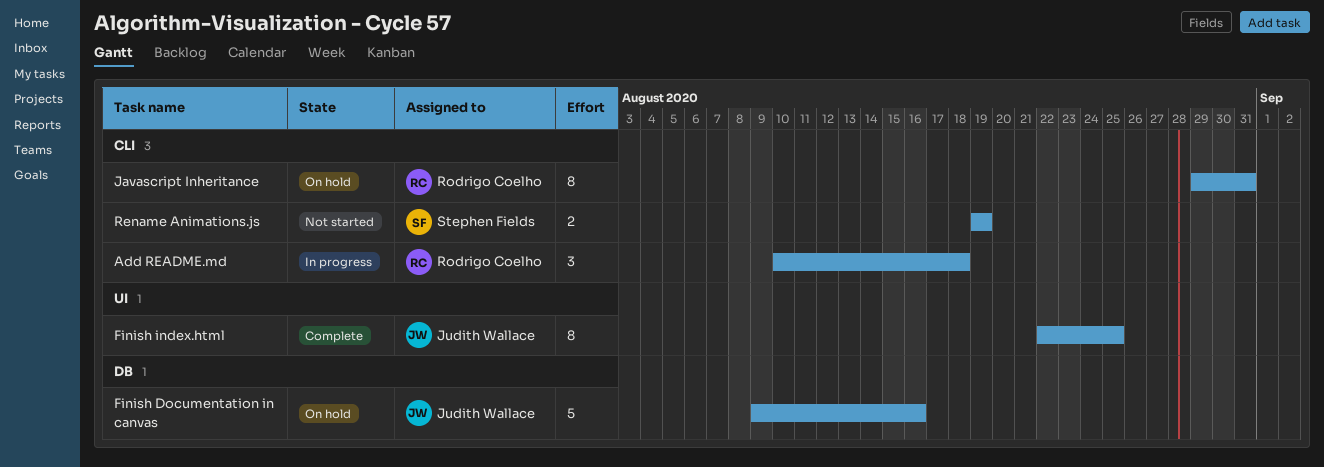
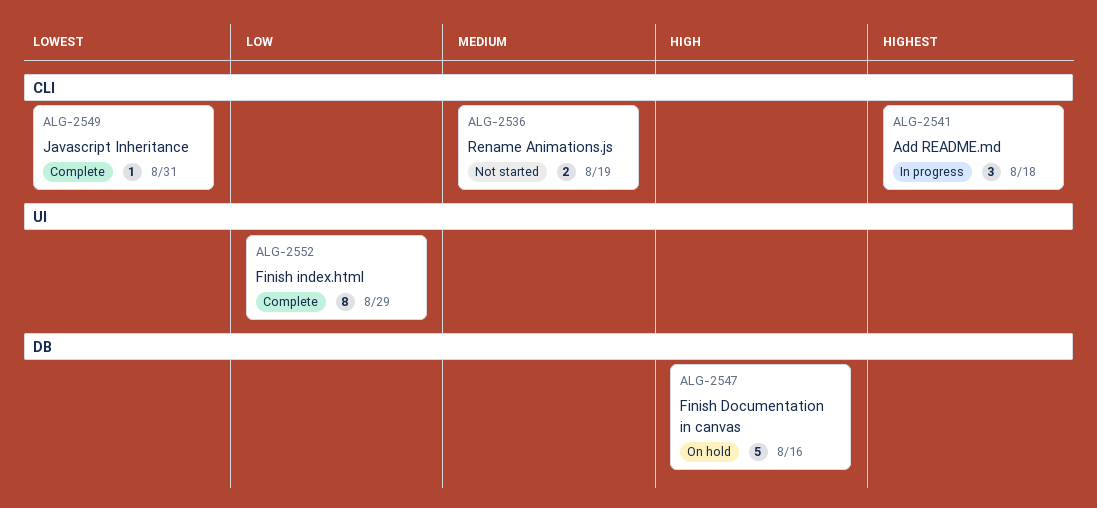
Finish index.html, due: Aug 25 -> Aug 29
Javascript Inheritance, status: On hold -> Complete
Javascript Inheritance, estimate: 8 -> 1

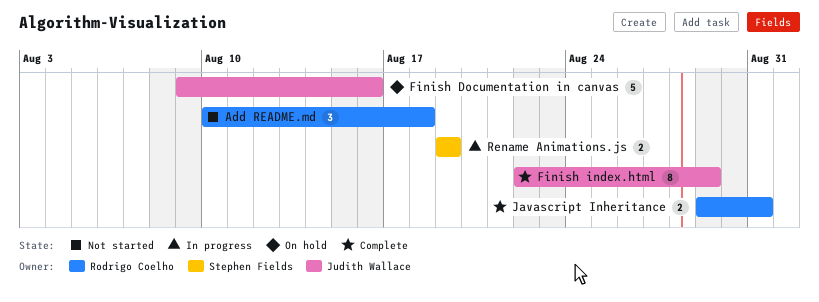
Add README.md, status: In progress -> Not started
Javascript Inheritance, estimate: 1 -> 2
Rename Animations.js, status: Not started -> In progress

